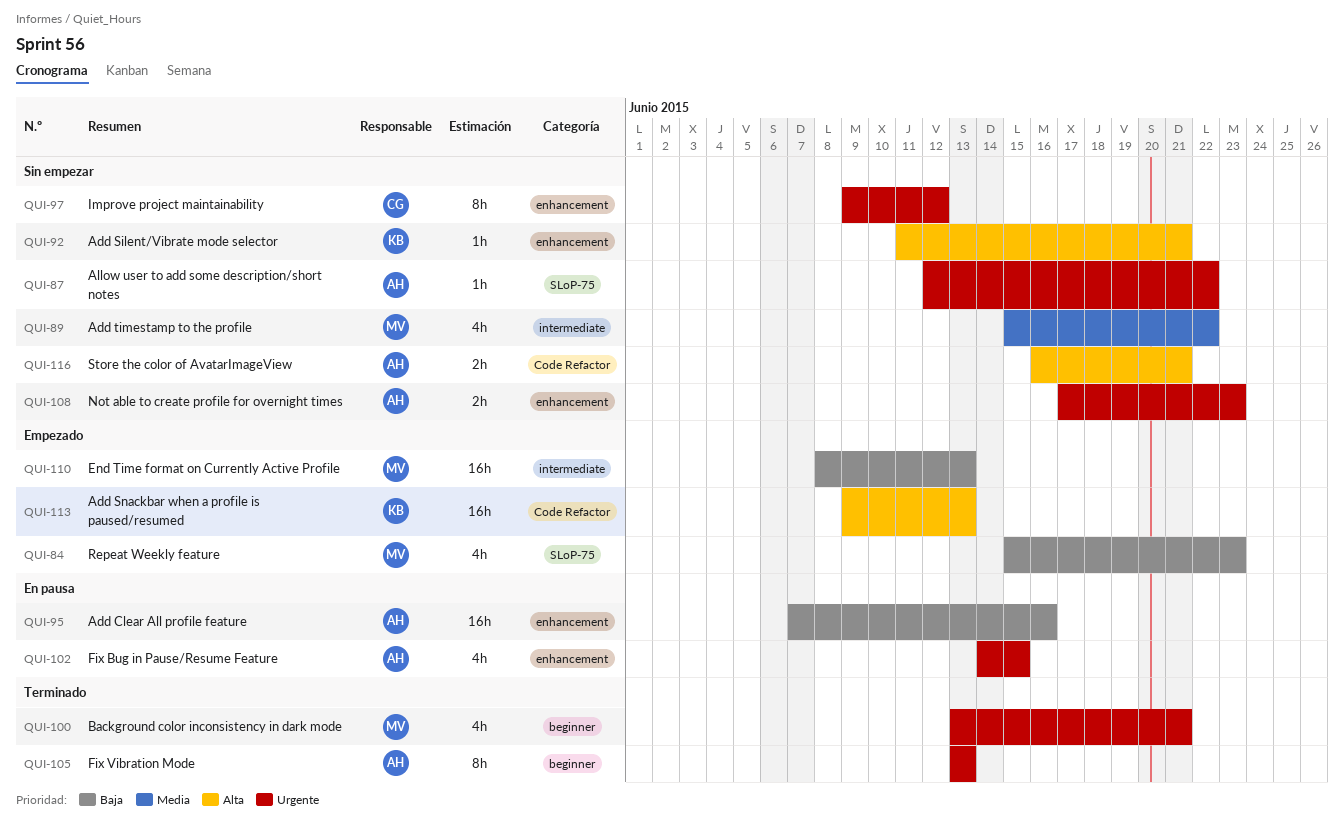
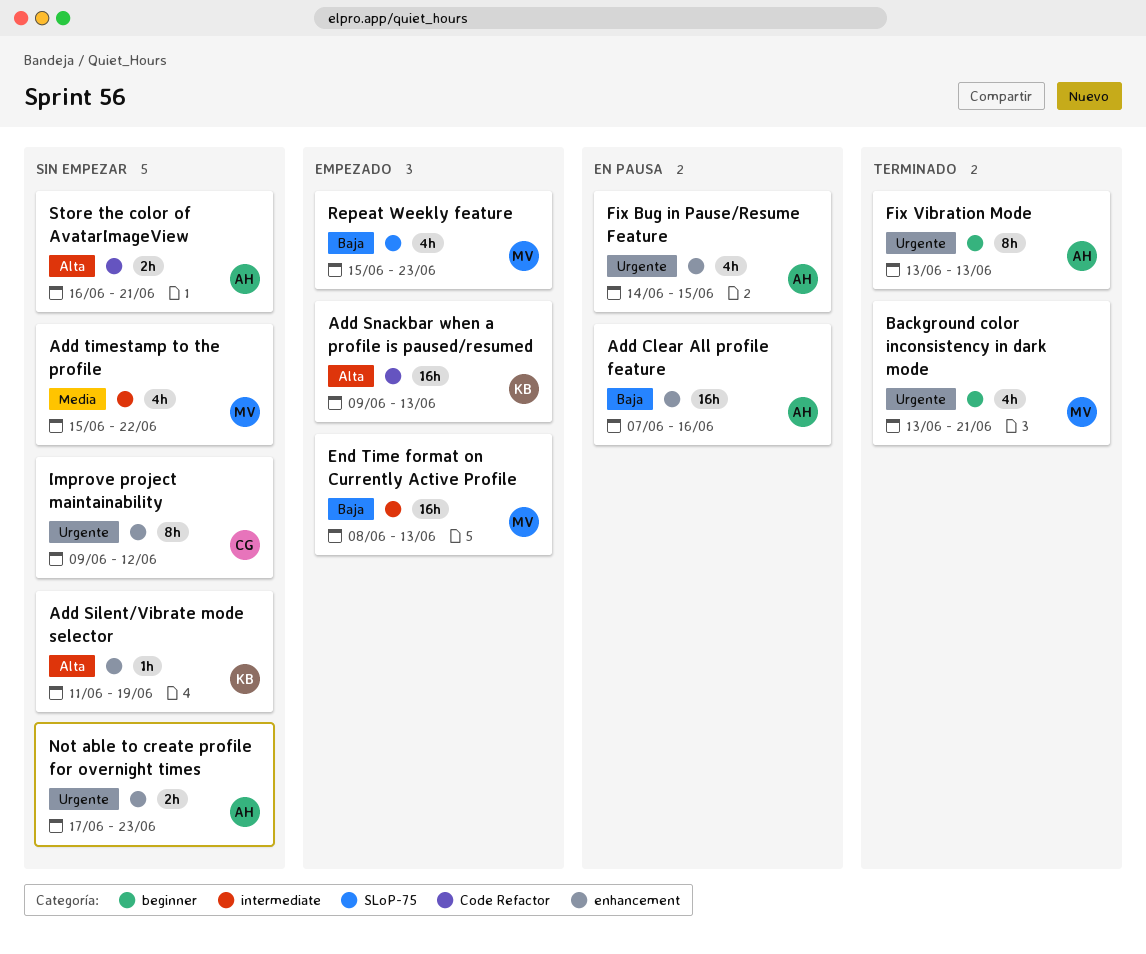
Add Silent/Vibrate mode selector, due: Jun 21 -> Jun 19
Allow user to add some description/short notes: present -> none

